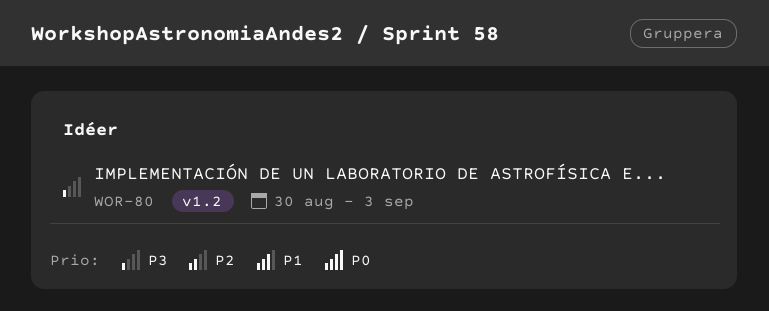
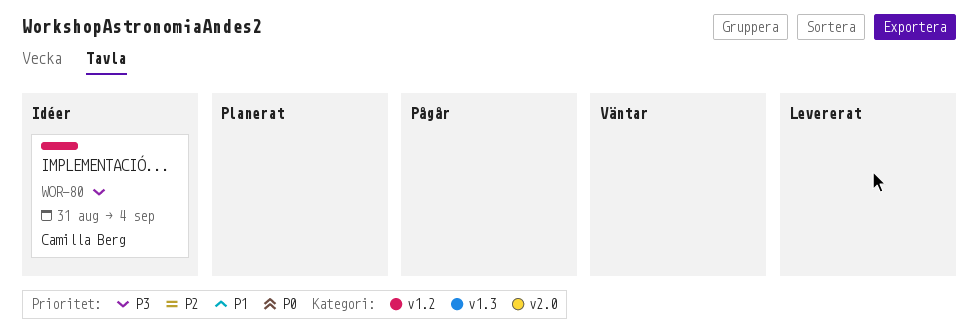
WOR-80, start: Aug 30 -> Aug 31
WOR-80, due: Sep 3 -> Sep 4

